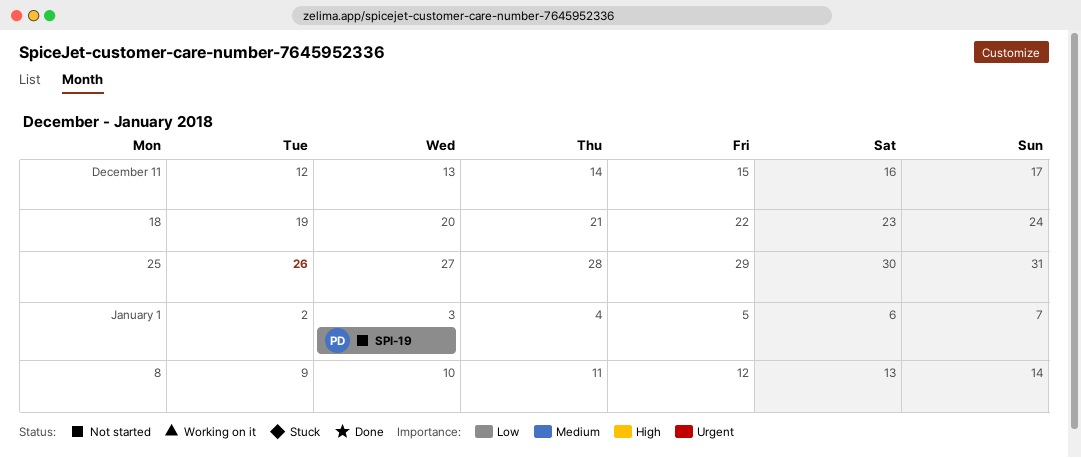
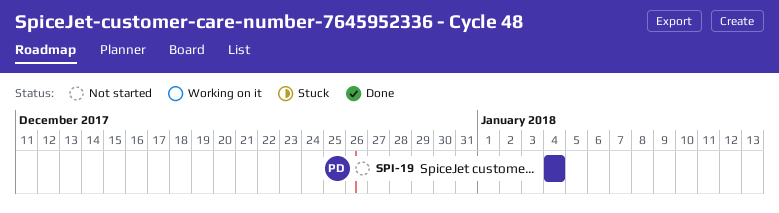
SPI-19, start: Jan 3 -> Jan 4
SPI-19, due: Jan 3 -> Jan 4

